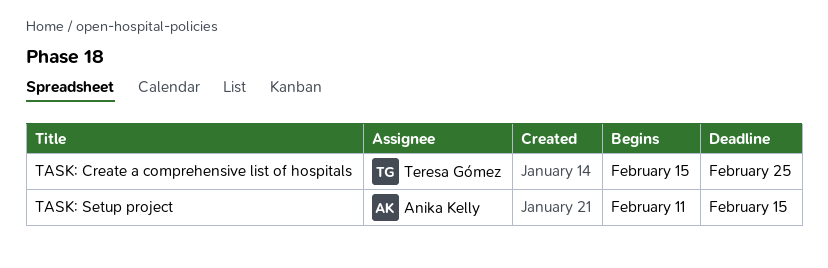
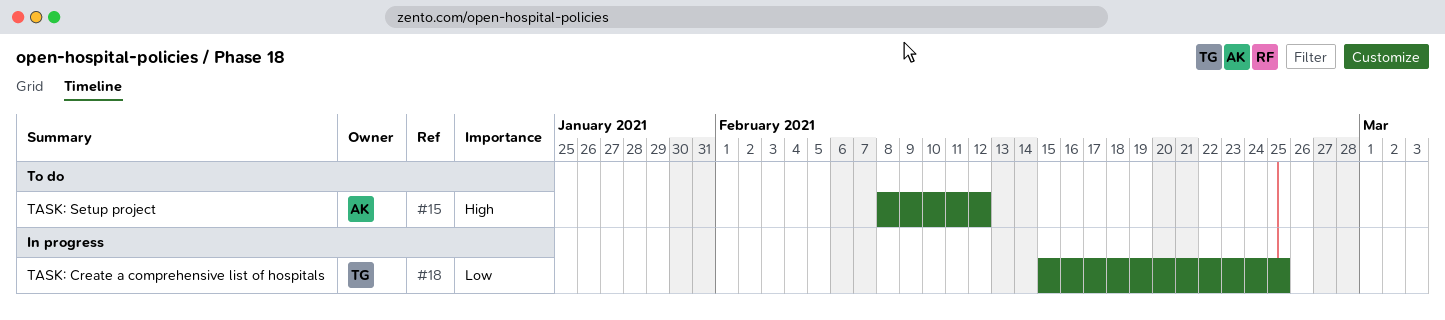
TASK: Setup project, start: Feb 11 -> Feb 8
TASK: Setup project, due: Feb 15 -> Feb 12

